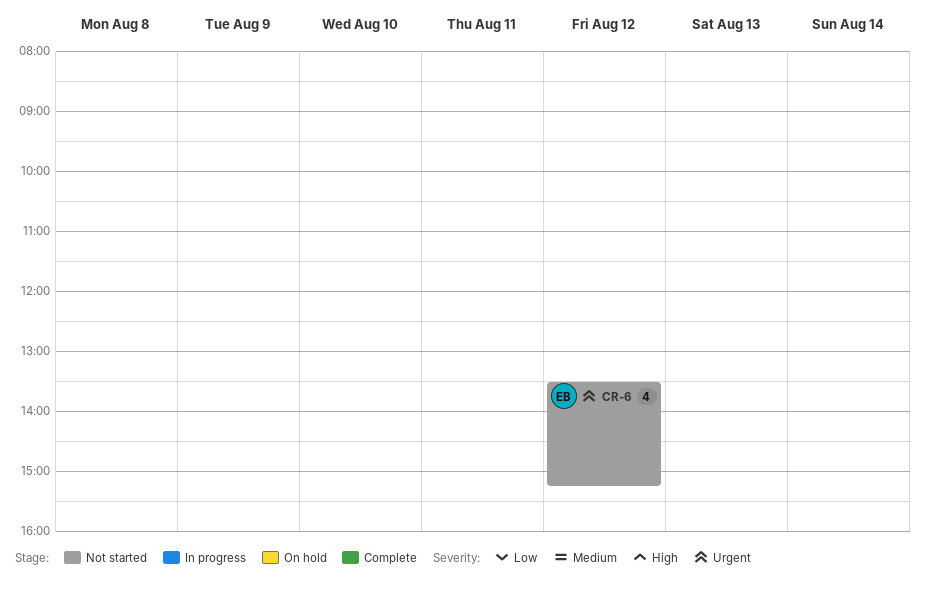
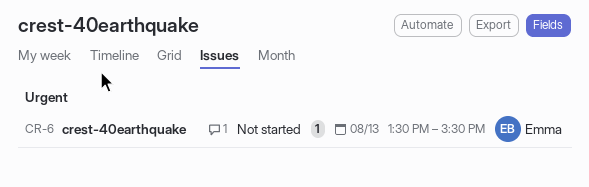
CR-6, estimate: 4 -> 1
CR-6, day: Aug 12 -> Aug 13
CR-6, ends: 15:15 -> 15:30

